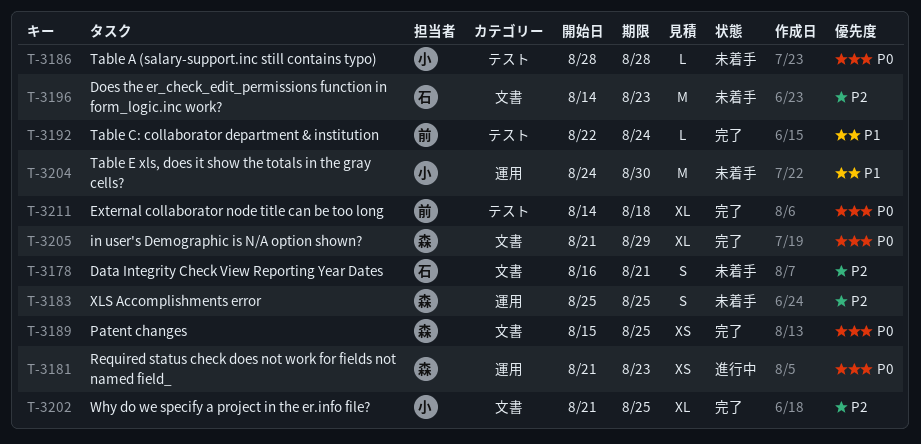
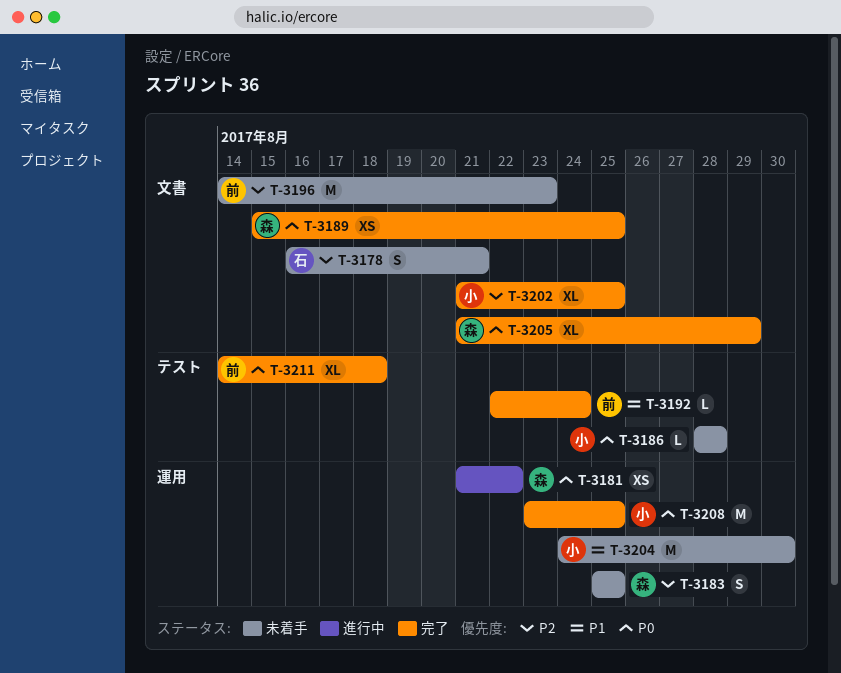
T-3181, due: Aug 23 -> Aug 22
T-3196, owner: 石 -> 前
T-3208: none -> present

